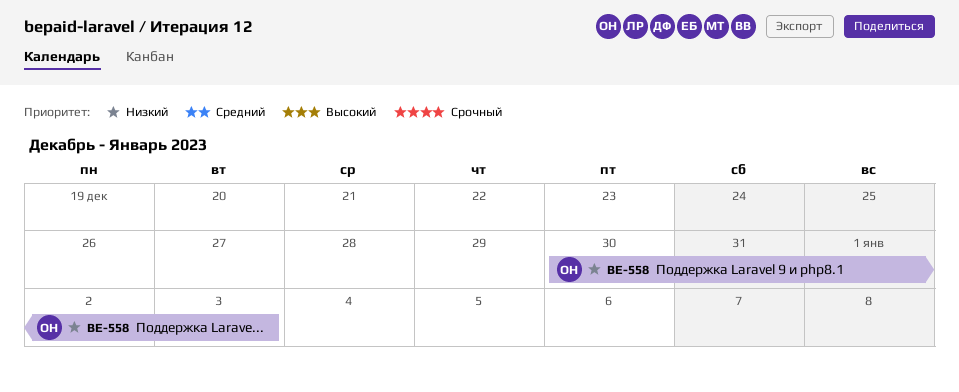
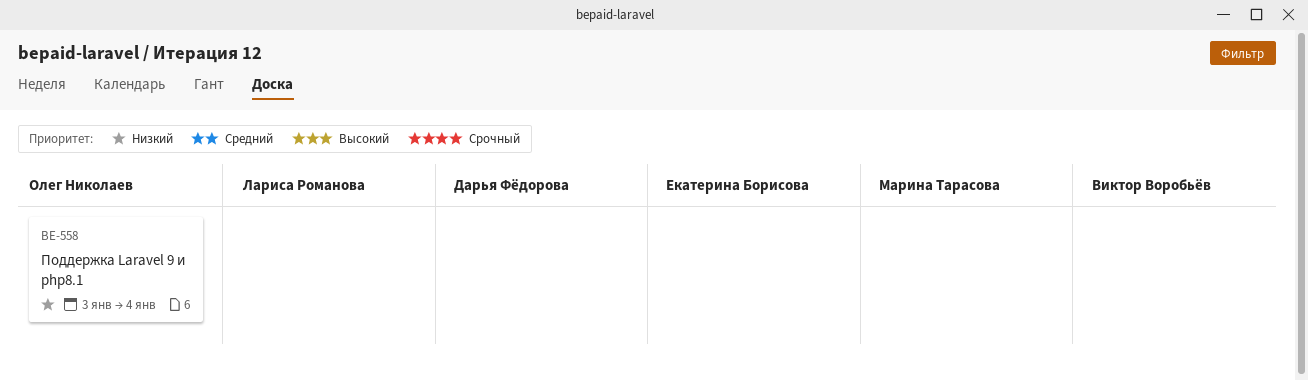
BE-558, start: Dec 30 -> Jan 3
BE-558, due: Jan 3 -> Jan 4

